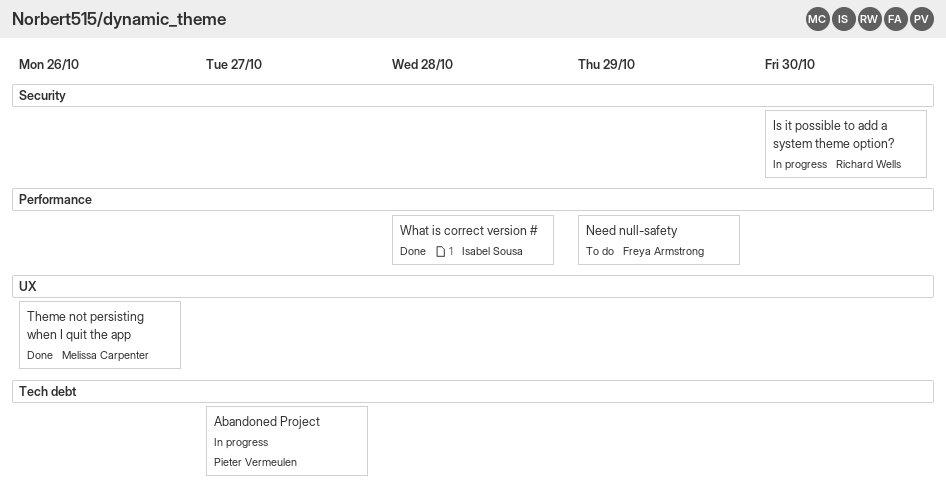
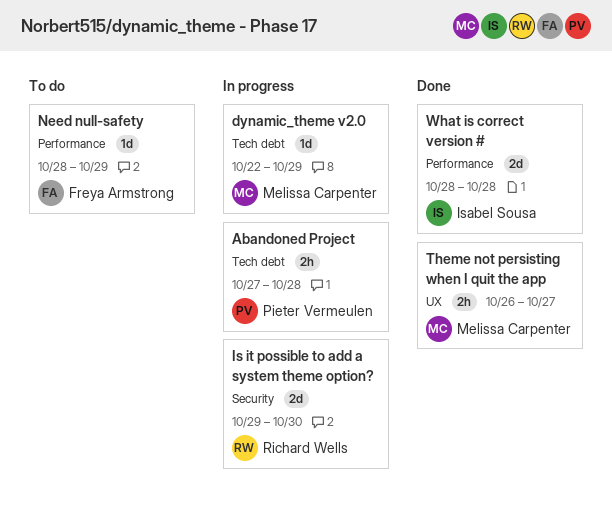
Abandoned Project, due: Oct 27 -> Oct 28
dynamic_theme v2.0: none -> present
Theme not persisting when I quit the app, due: Oct 26 -> Oct 27

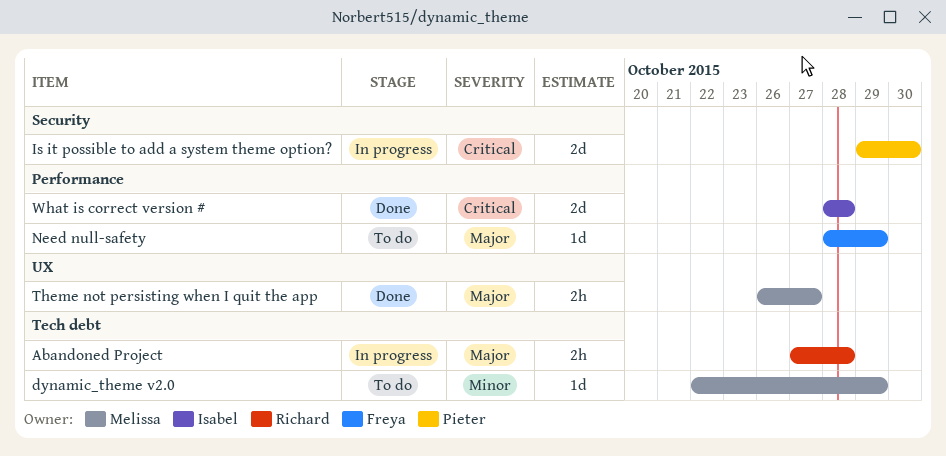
Abandoned Project, owner: Pieter Vermeulen -> Richard Wells
dynamic_theme v2.0, status: In progress -> To do
Is it possible to add a system theme option?, owner: Richard Wells -> Pieter Vermeulen

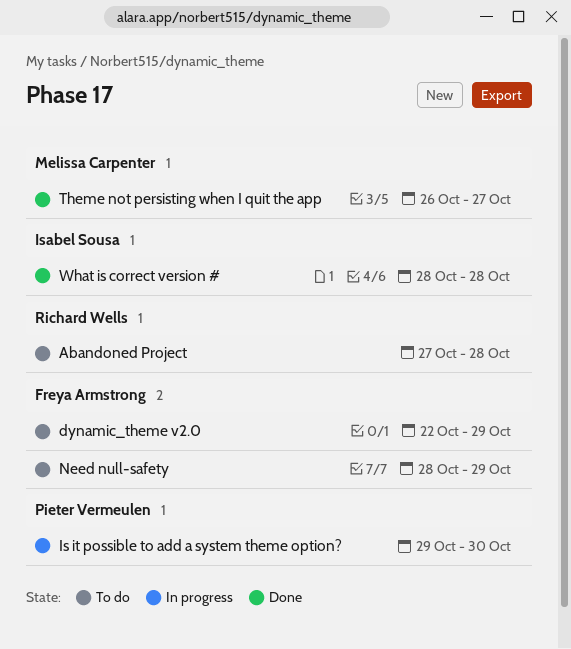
Abandoned Project, status: In progress -> To do
dynamic_theme v2.0, owner: Melissa Carpenter -> Freya Armstrong

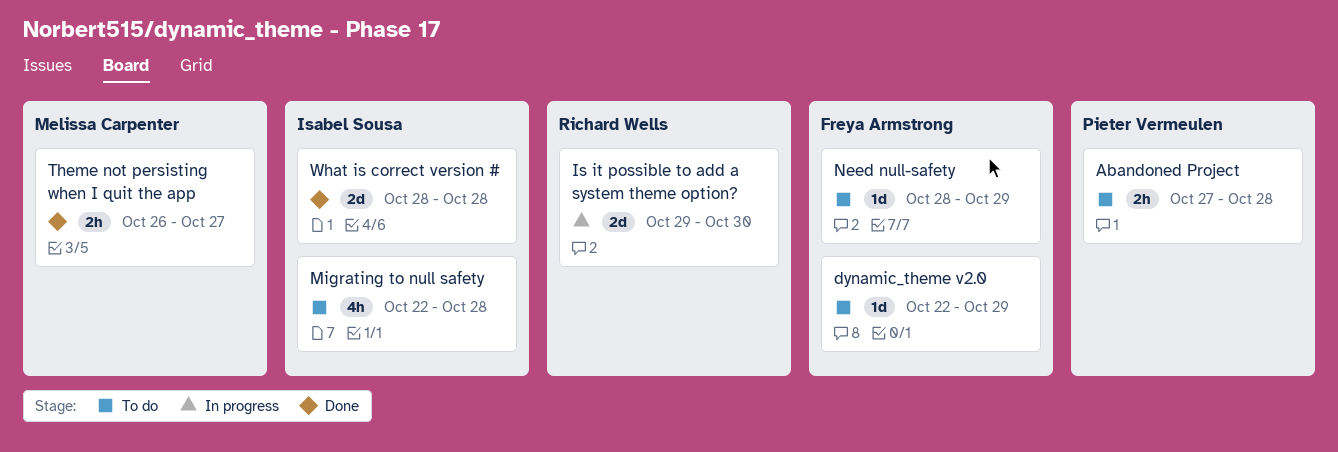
Abandoned Project, owner: Richard Wells -> Pieter Vermeulen
Is it possible to add a system theme option?, owner: Pieter Vermeulen -> Richard Wells
Migrating to null safety: none -> present

